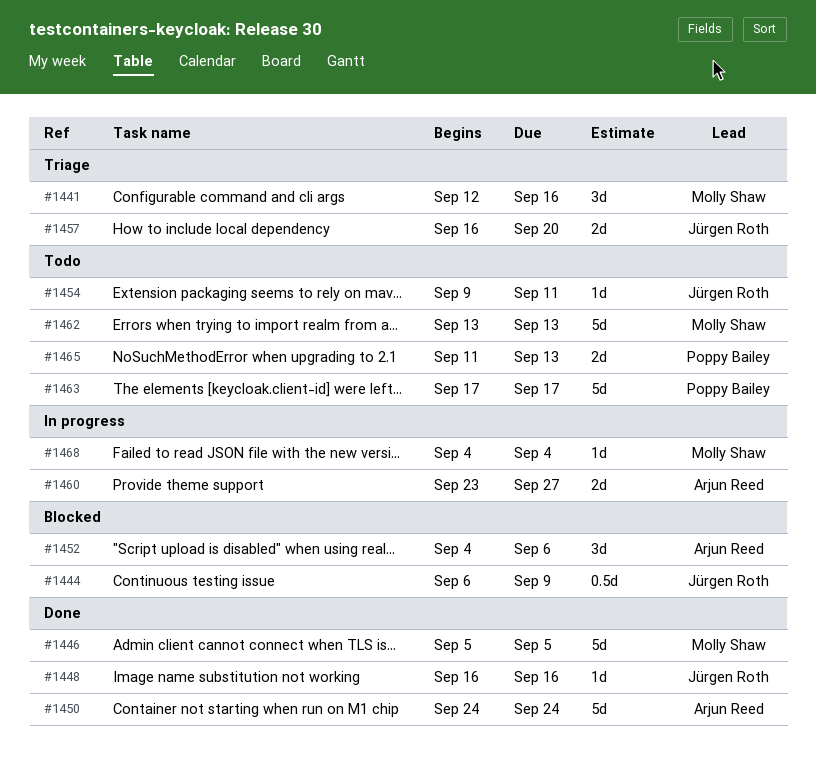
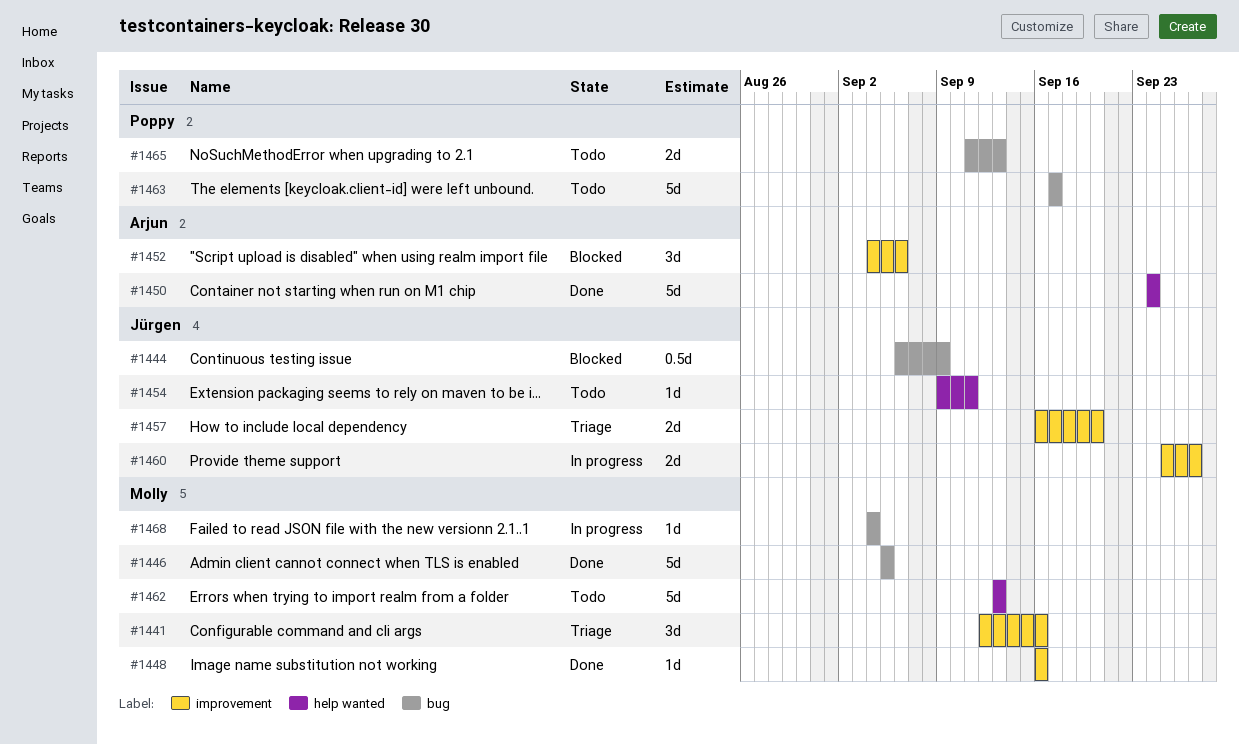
#1448, owner: Jürgen Roth -> Molly Shaw
#1460, owner: Arjun Reed -> Jürgen Roth
#1460, start: Sep 23 -> Sep 25

